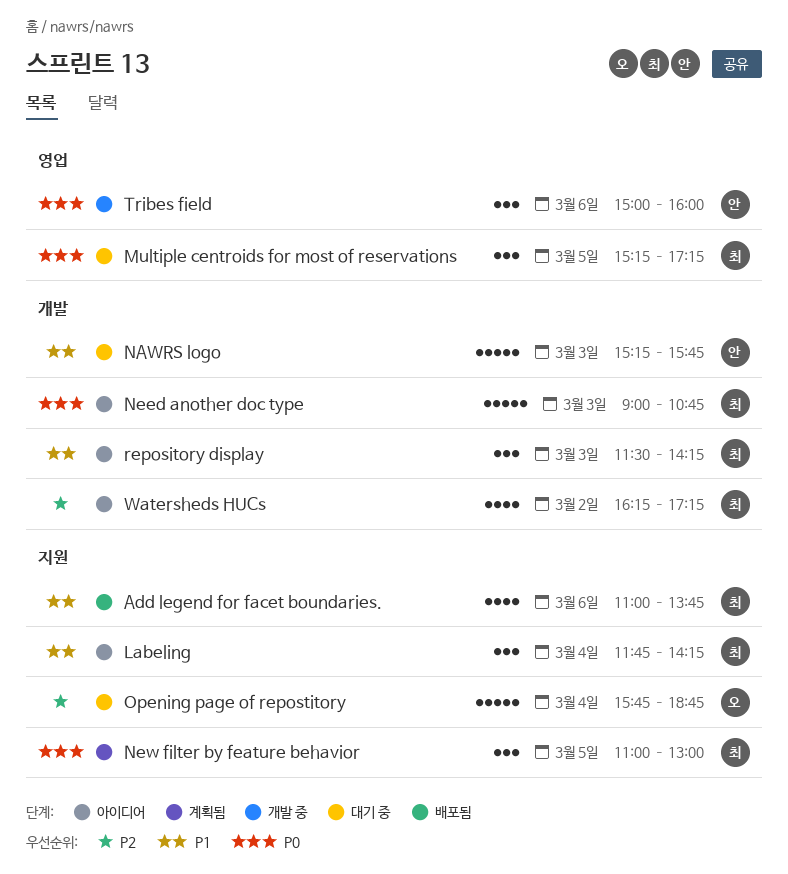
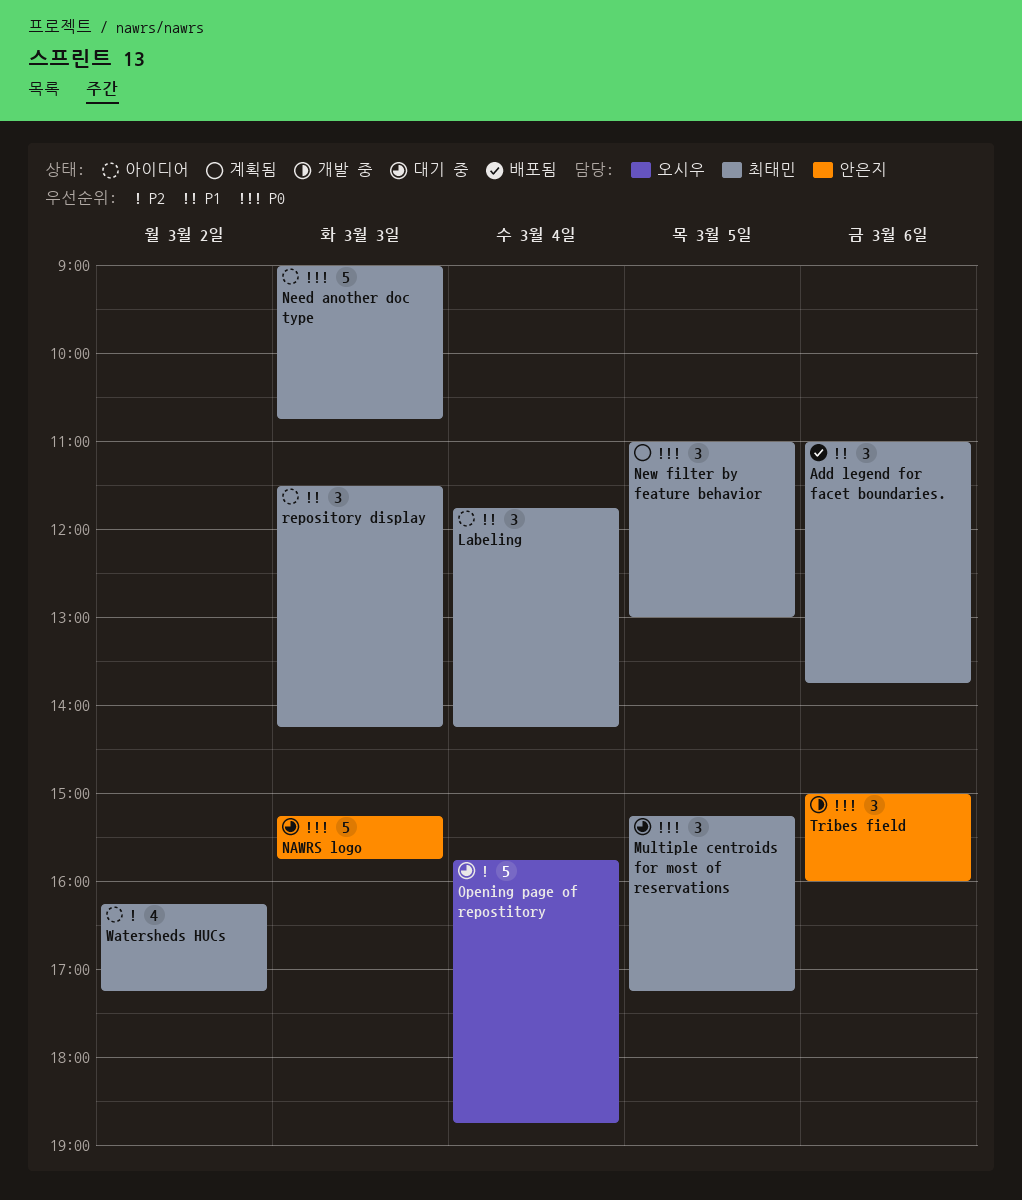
Add legend for facet boundaries., estimate: 4 -> 3
NAWRS logo, priority: P1 -> P0

